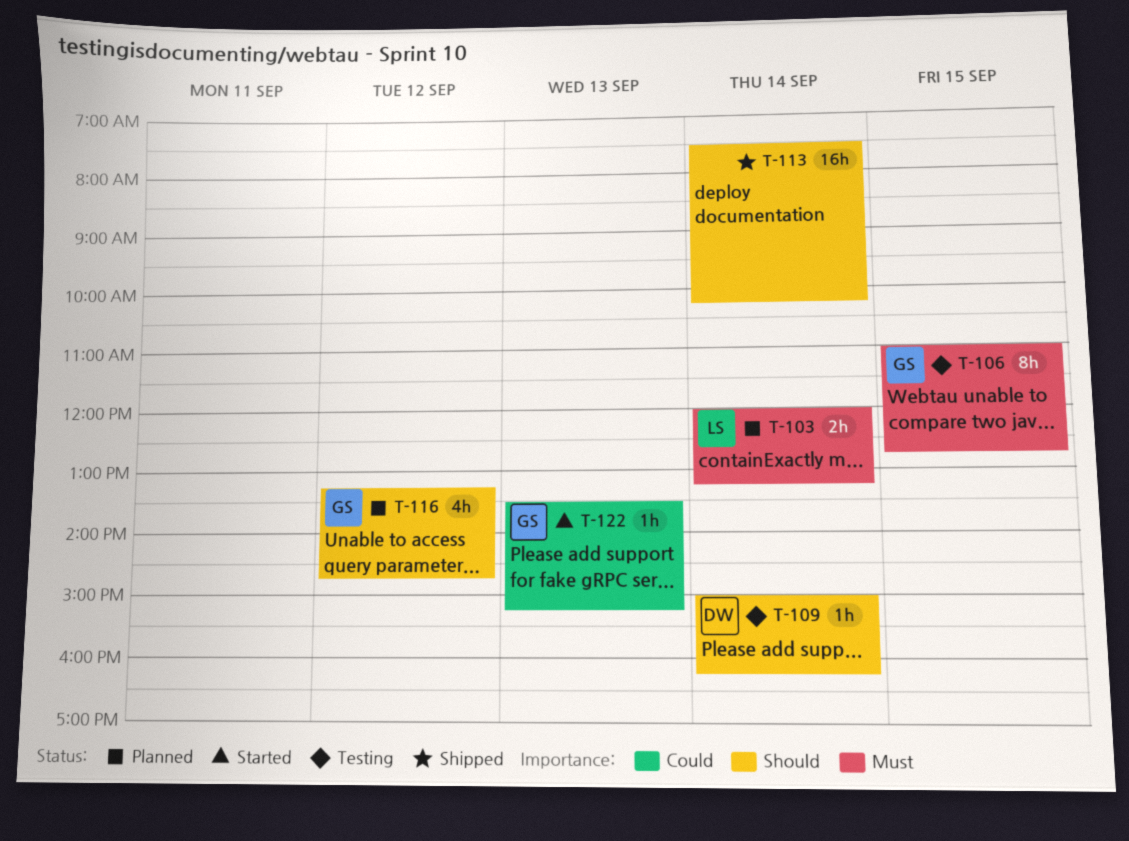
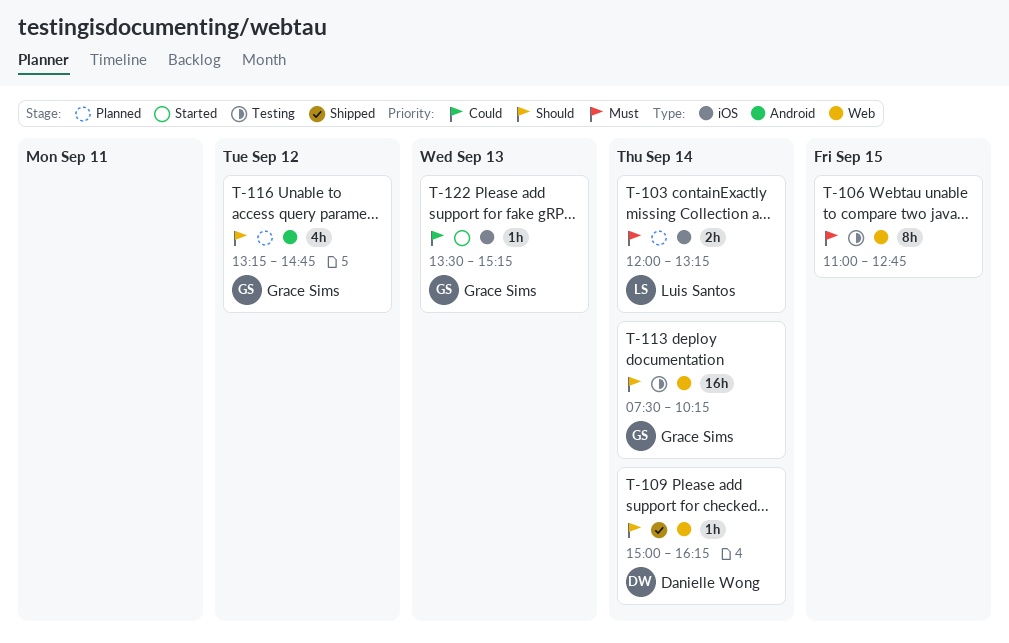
T-106, owner: Grace Sims -> none
T-109, status: Testing -> Shipped
T-113, status: Shipped -> Testing
T-113, owner: none -> Grace Sims

